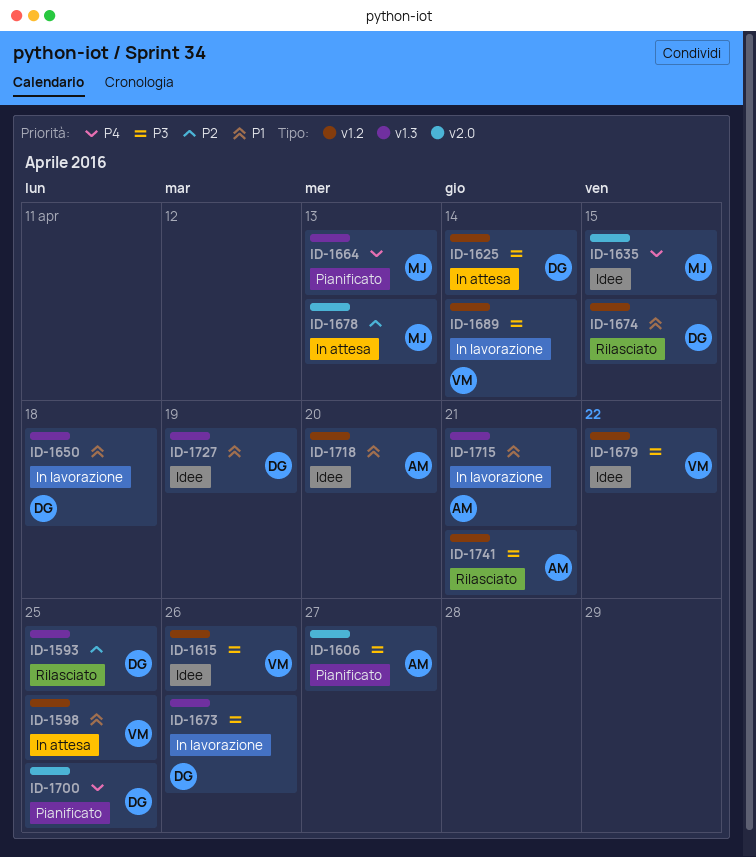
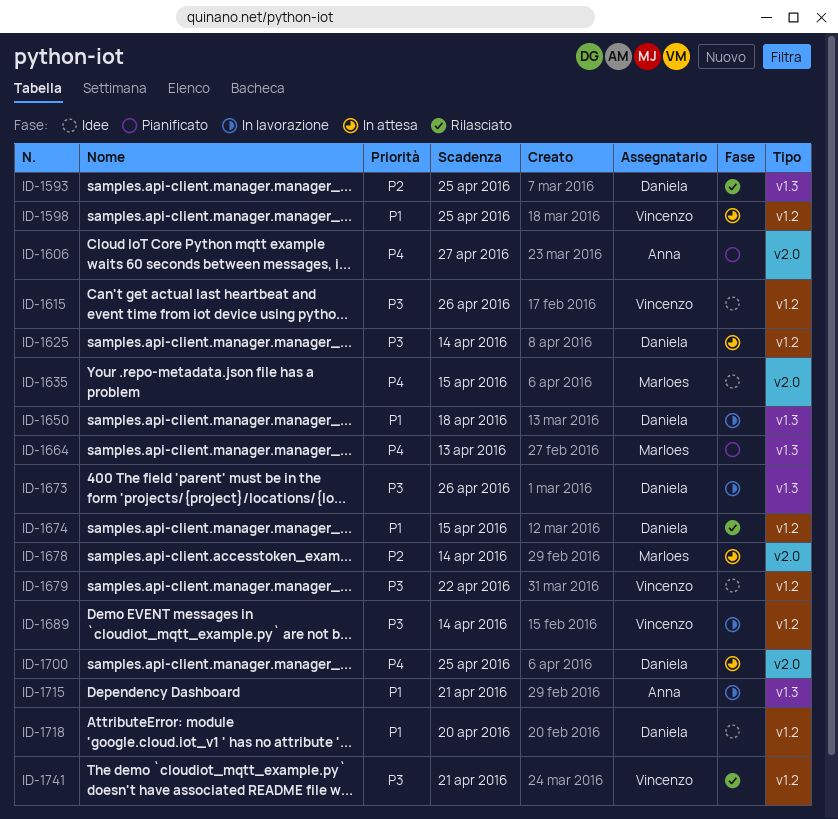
ID-1606, priority: P3 -> P4
ID-1678, due: Apr 13 -> Apr 14
ID-1700, status: Pianificato -> In attesa
ID-1718, owner: Anna -> Daniela
ID-1727: present -> none
ID-1741, owner: Anna -> Vincenzo

